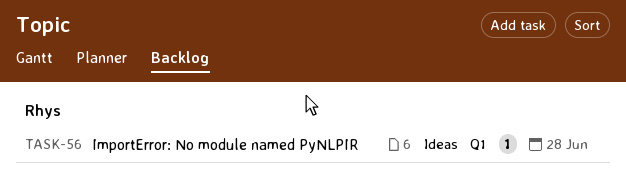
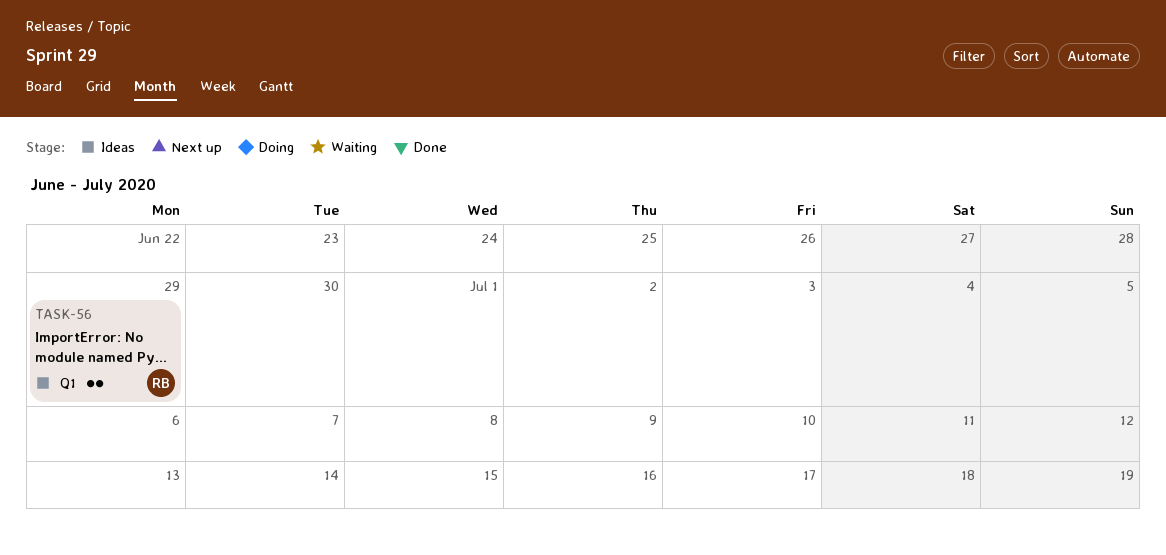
TASK-56, estimate: 1 -> 2
TASK-56, due: Jun 28 -> Jun 29

